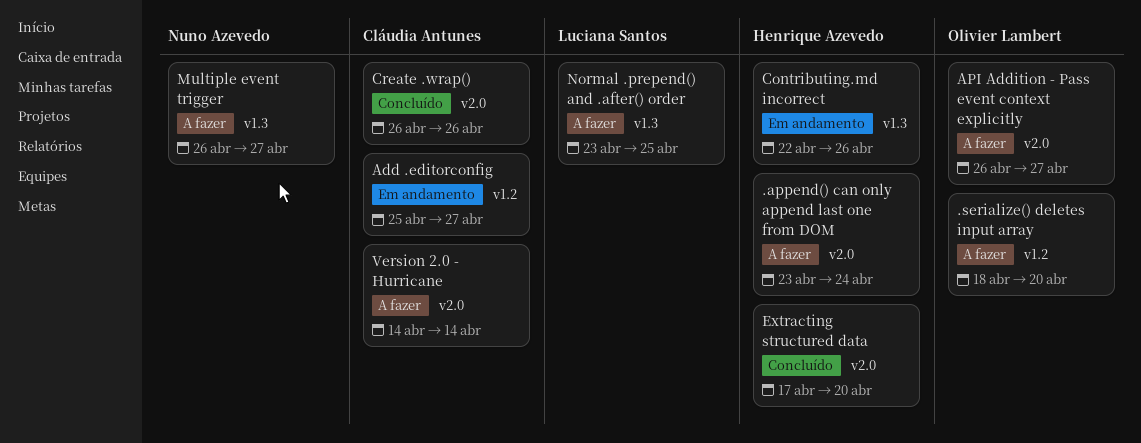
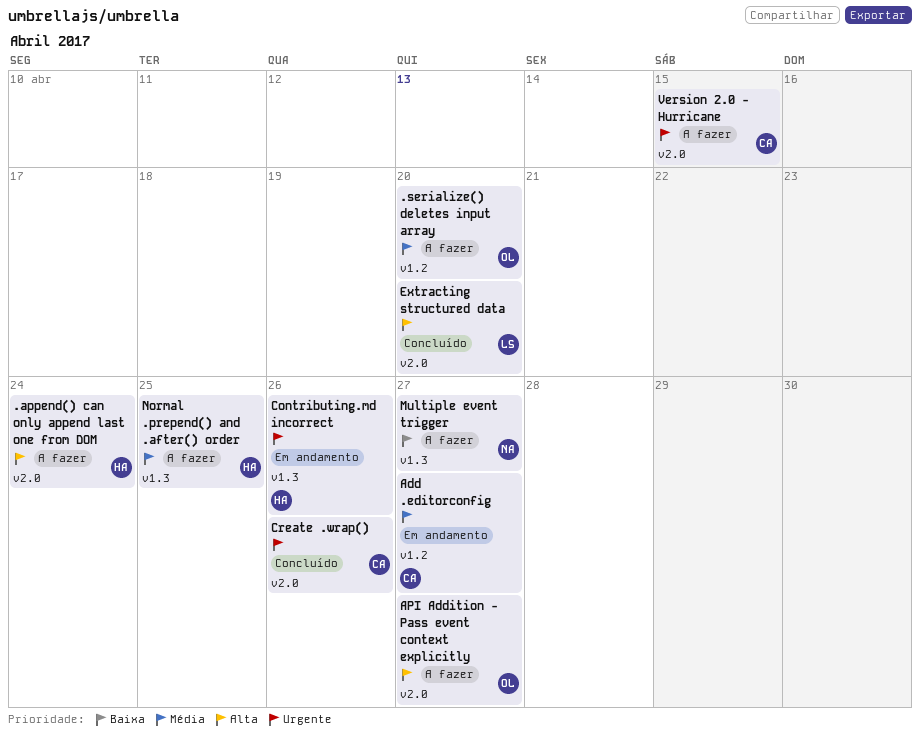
Extracting structured data, owner: Henrique Azevedo -> Luciana Santos
Normal .prepend() and .after() order, owner: Luciana Santos -> Henrique Azevedo
Version 2.0 - Hurricane, due: Apr 14 -> Apr 15

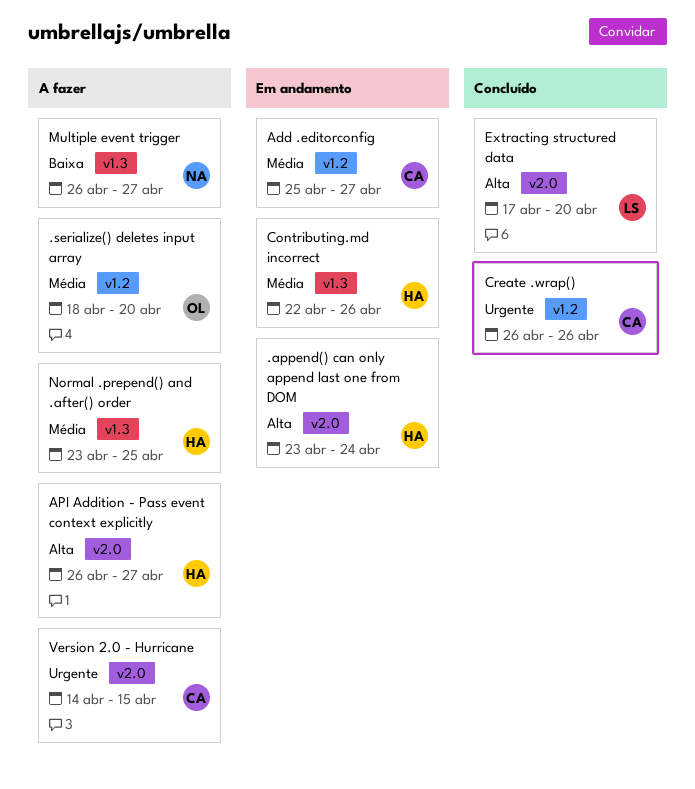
.append() can only append last one from DOM, status: A fazer -> Em andamento
API Addition - Pass event context explicitly, owner: OL -> HA
Contributing.md incorrect, priority: Urgente -> Média
Create .wrap(), label: v2.0 -> v1.2

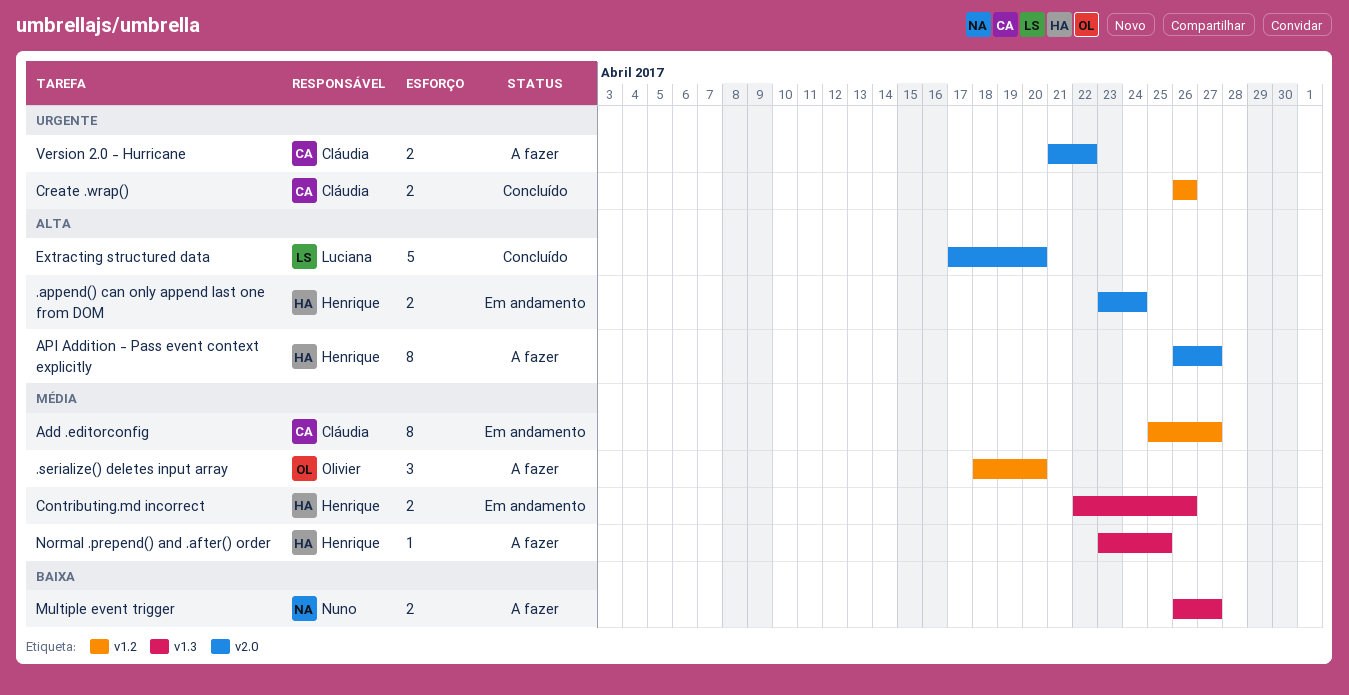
Version 2.0 - Hurricane, start: Apr 14 -> Apr 21
Version 2.0 - Hurricane, due: Apr 15 -> Apr 22

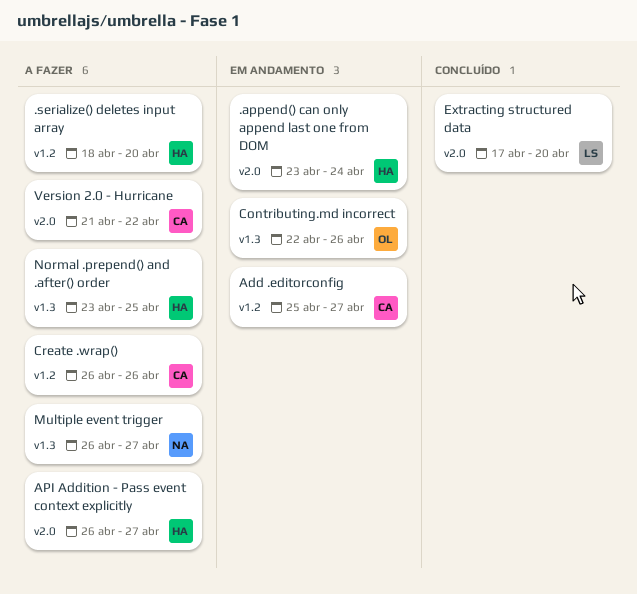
.serialize() deletes input array, owner: Olivier -> Henrique
Contributing.md incorrect, owner: Henrique -> Olivier
Create .wrap(), status: Concluído -> A fazer

